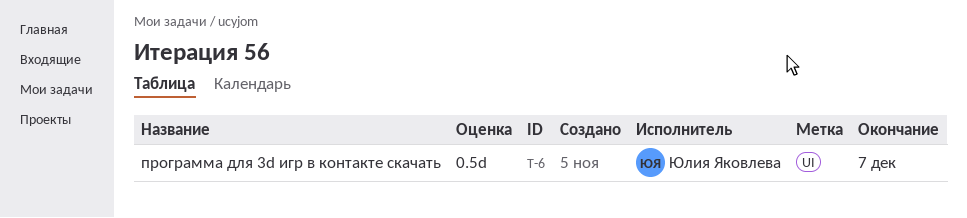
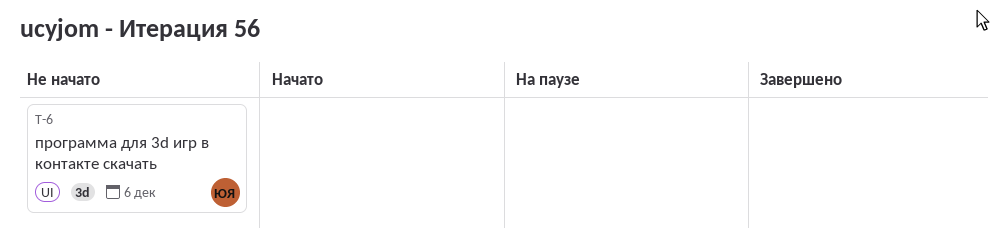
T-6, estimate: 0.5d -> 3d
T-6, due: Dec 7 -> Dec 6

